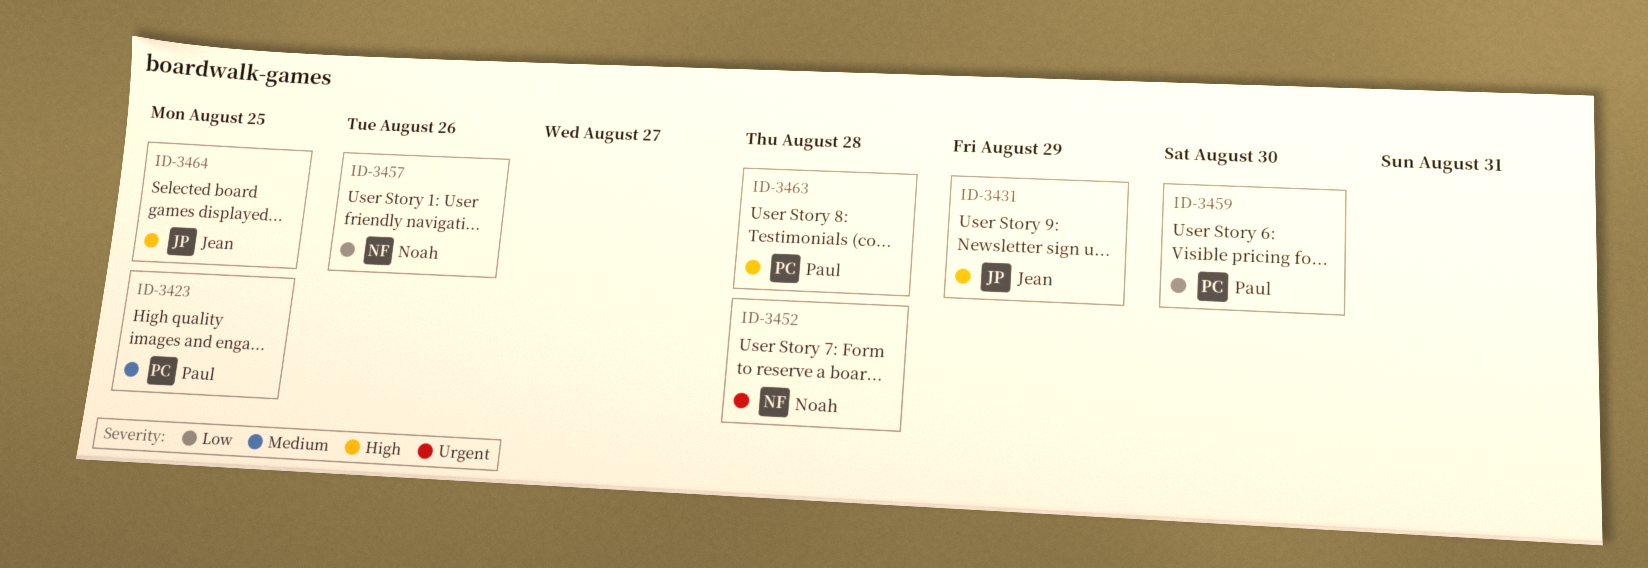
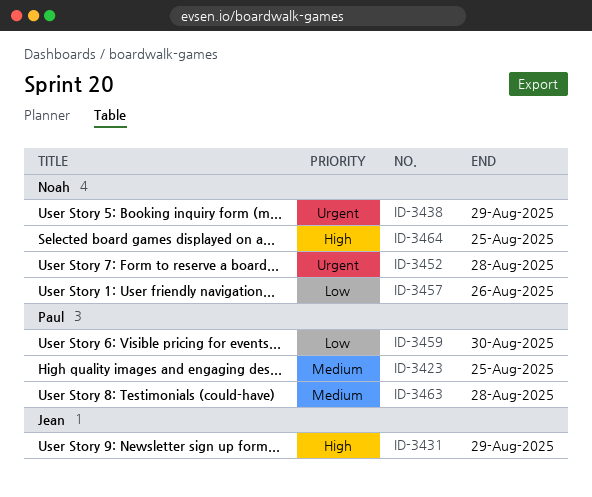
ID-3438: none -> present
ID-3463, priority: High -> Medium
ID-3464, owner: Jean -> Noah

